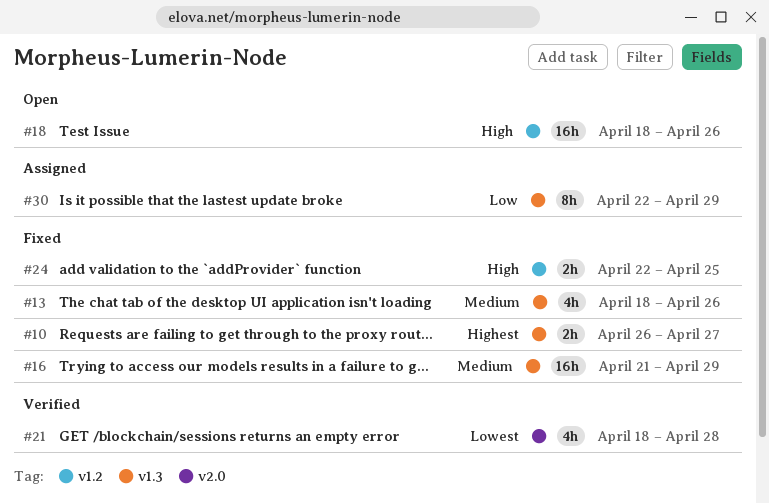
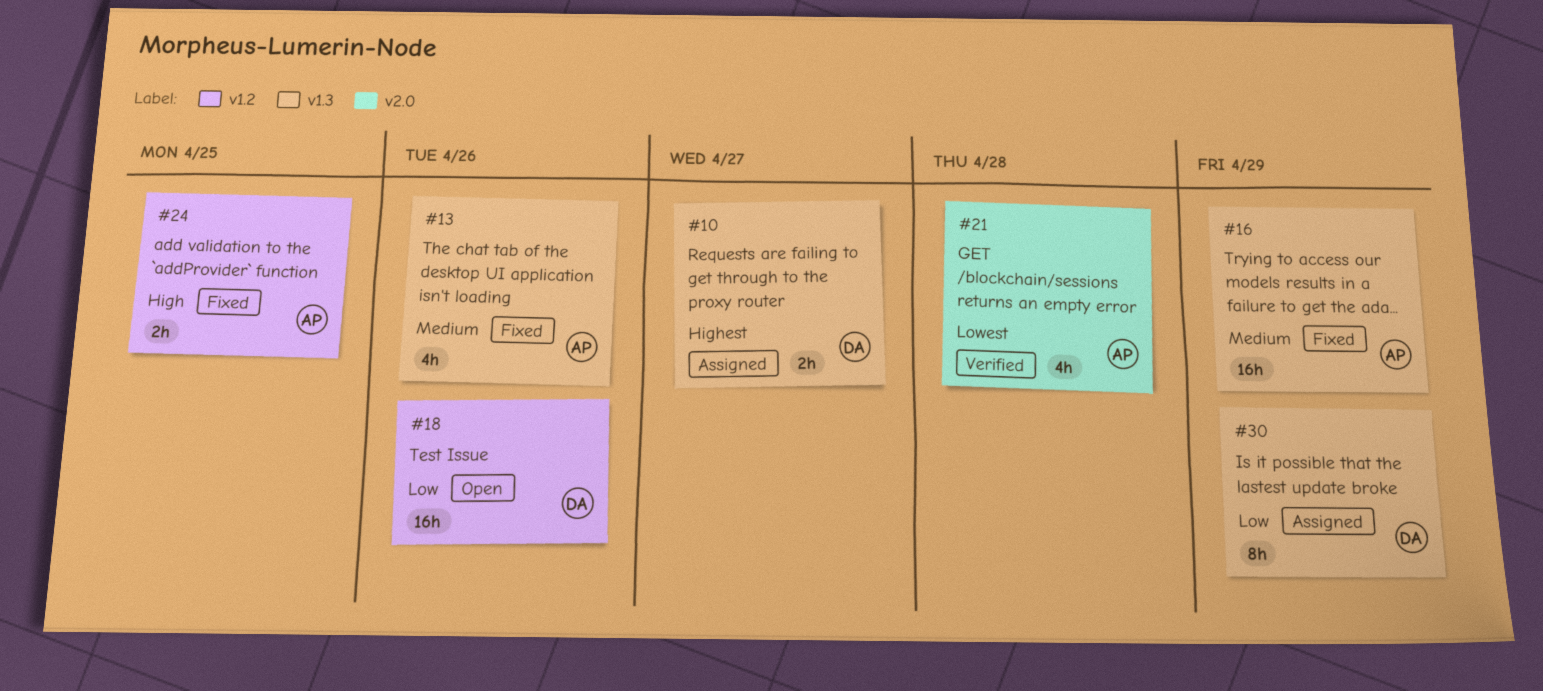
#10, status: Fixed -> Assigned
#18, priority: High -> Low

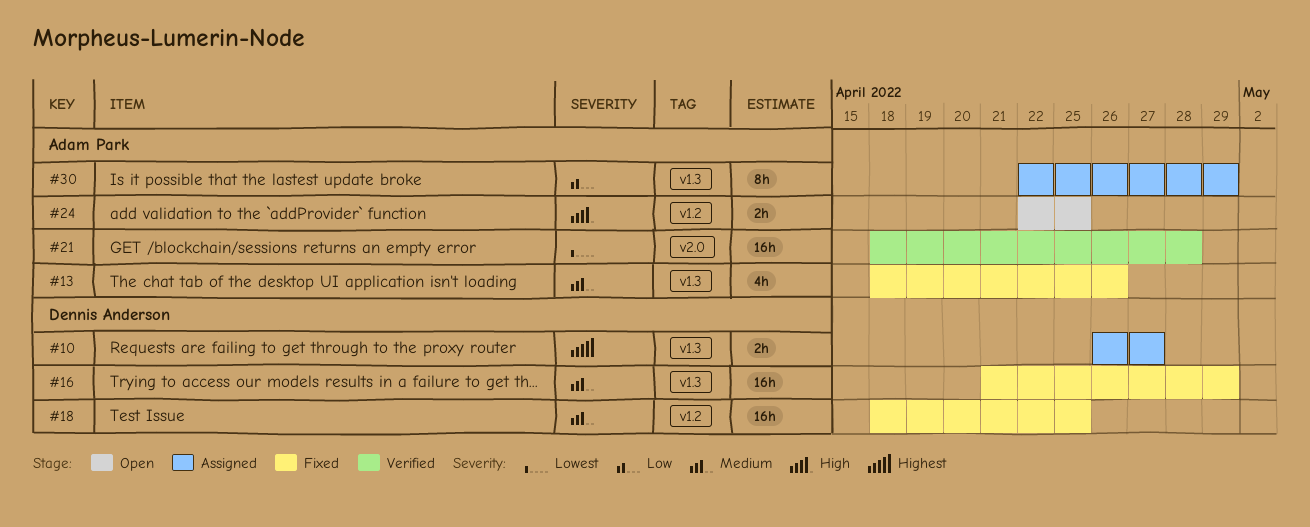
#16, owner: Adam Park -> Dennis Anderson
#18, status: Open -> Fixed
#18, priority: Low -> Medium
#18, due: Apr 26 -> Apr 25
#21, estimate: 4h -> 16h
#24, status: Fixed -> Open
#30, owner: Dennis Anderson -> Adam Park

